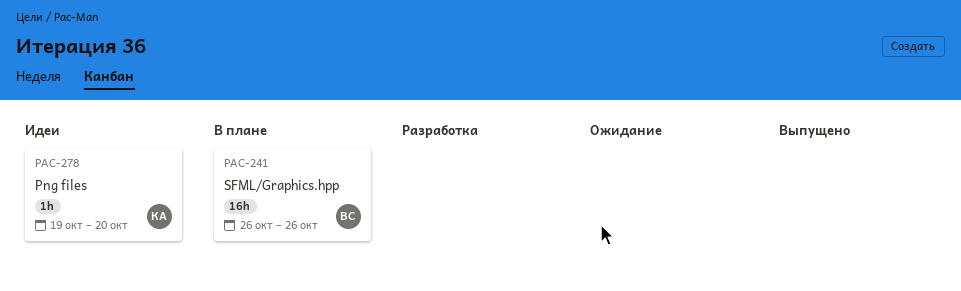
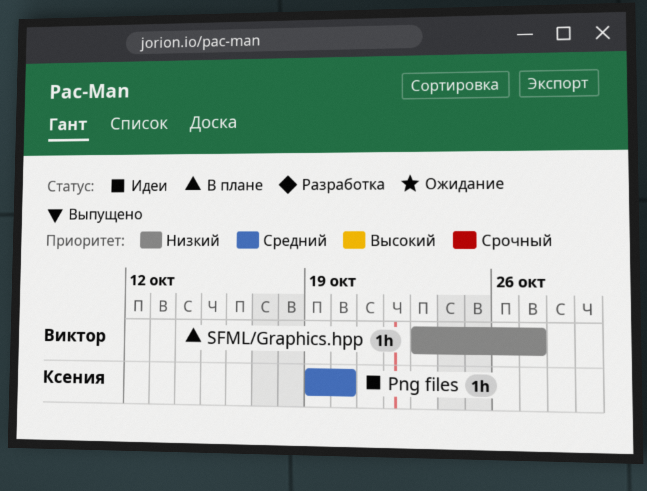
SFML/Graphics.hpp, estimate: 16h -> 1h
SFML/Graphics.hpp, start: Oct 26 -> Oct 23
SFML/Graphics.hpp, due: Oct 26 -> Oct 27

